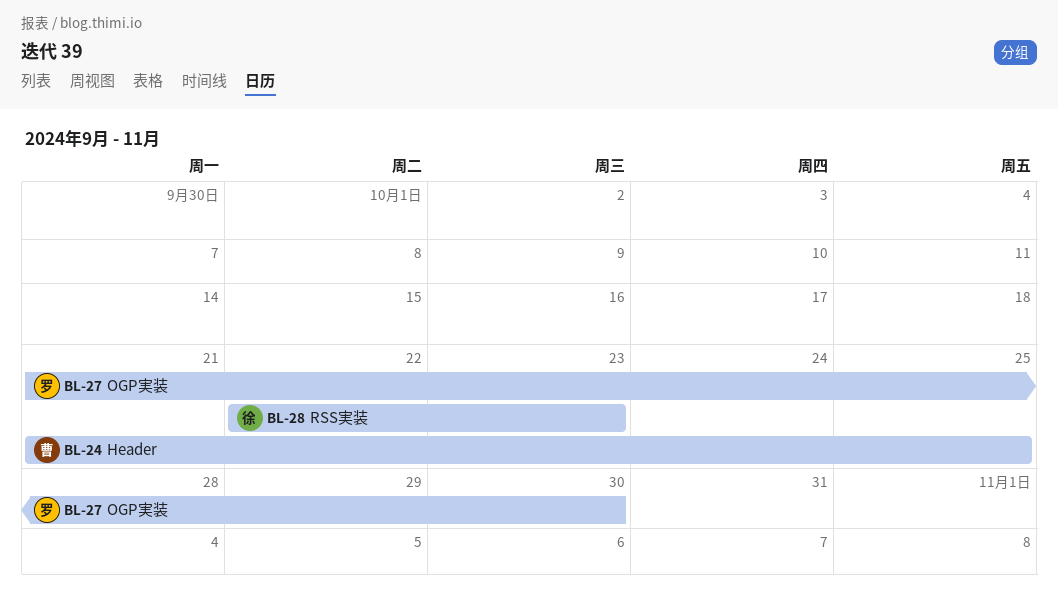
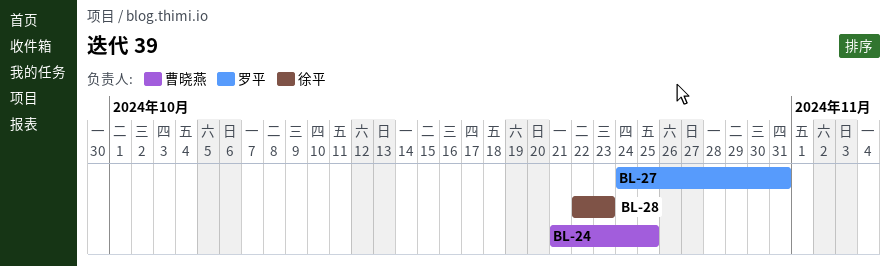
BL-27, start: Oct 21 -> Oct 24
BL-27, due: Oct 30 -> Oct 31

